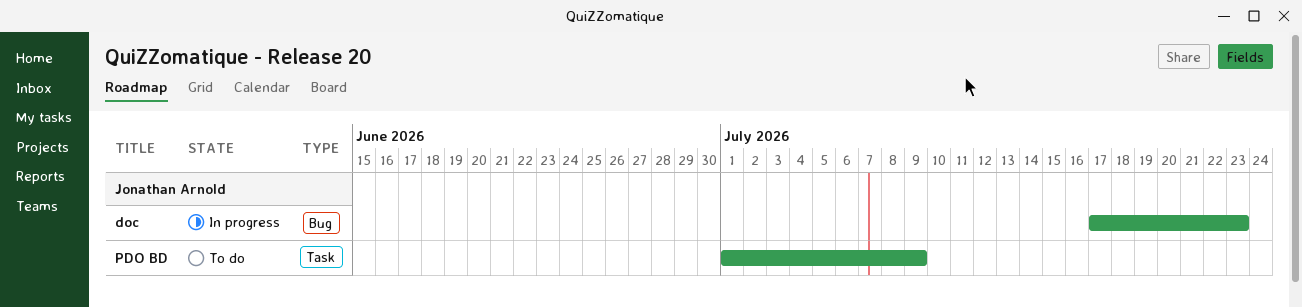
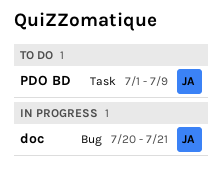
doc, start: Jul 17 -> Jul 20
doc, due: Jul 23 -> Jul 21

